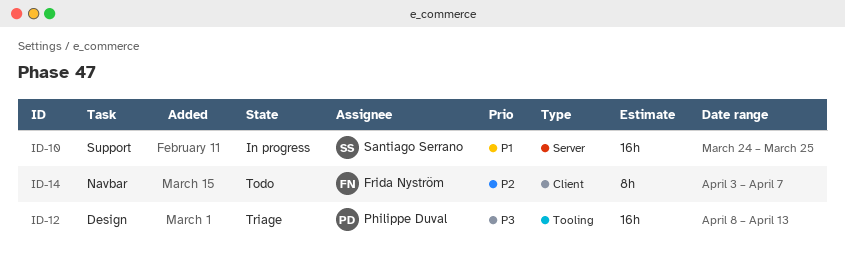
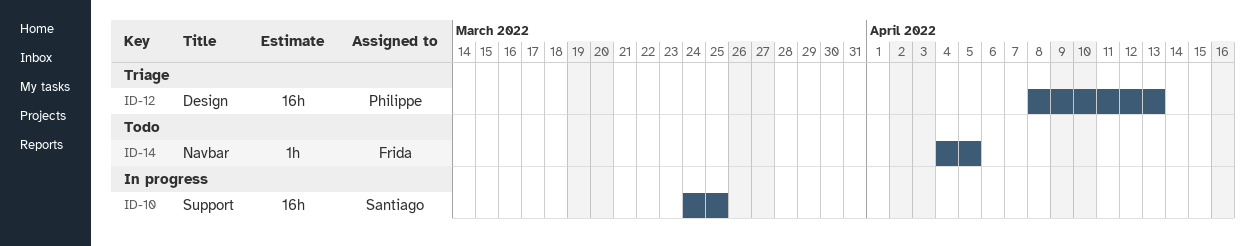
ID-14, estimate: 8h -> 1h
ID-14, start: Apr 3 -> Apr 4
ID-14, due: Apr 7 -> Apr 5

